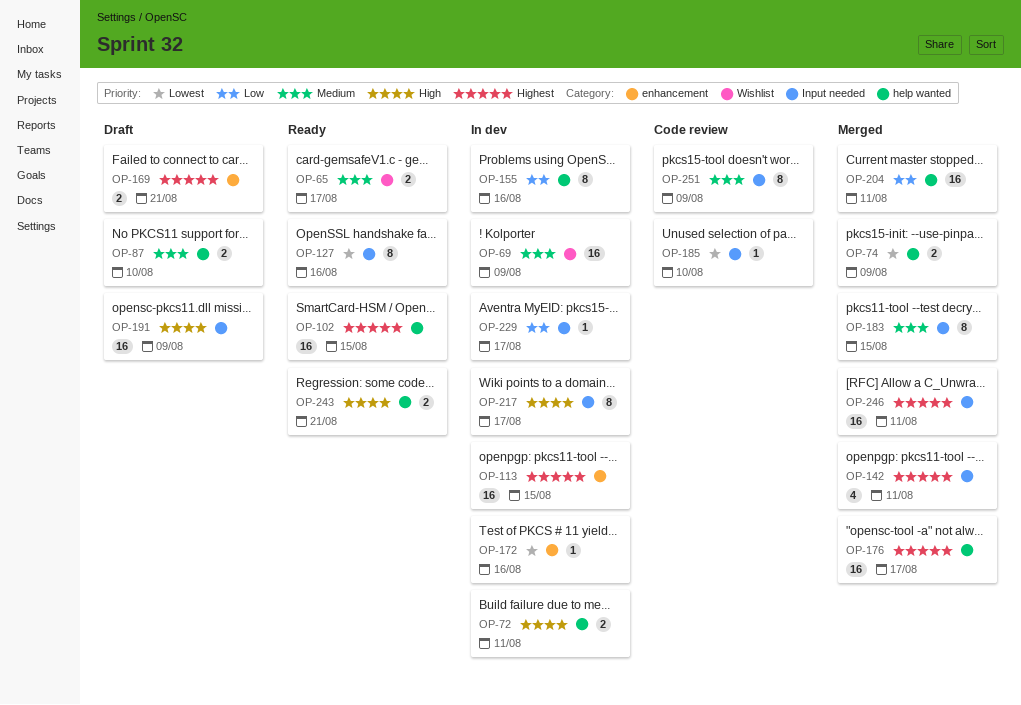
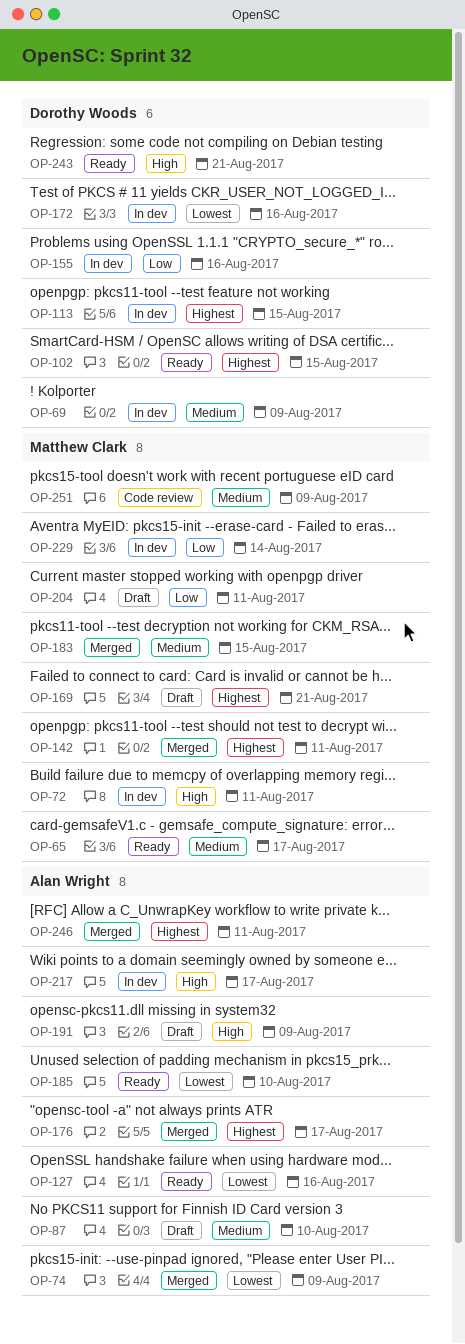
OP-185, status: Code review -> Ready
OP-204, status: Merged -> Draft
OP-229, due: Aug 17 -> Aug 14

